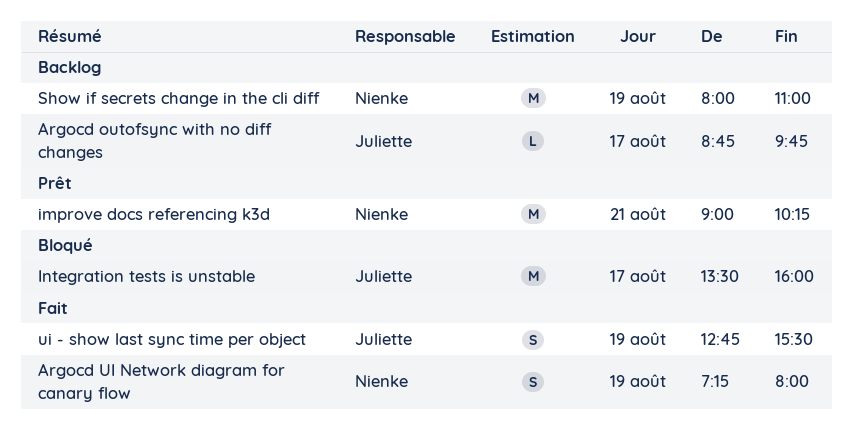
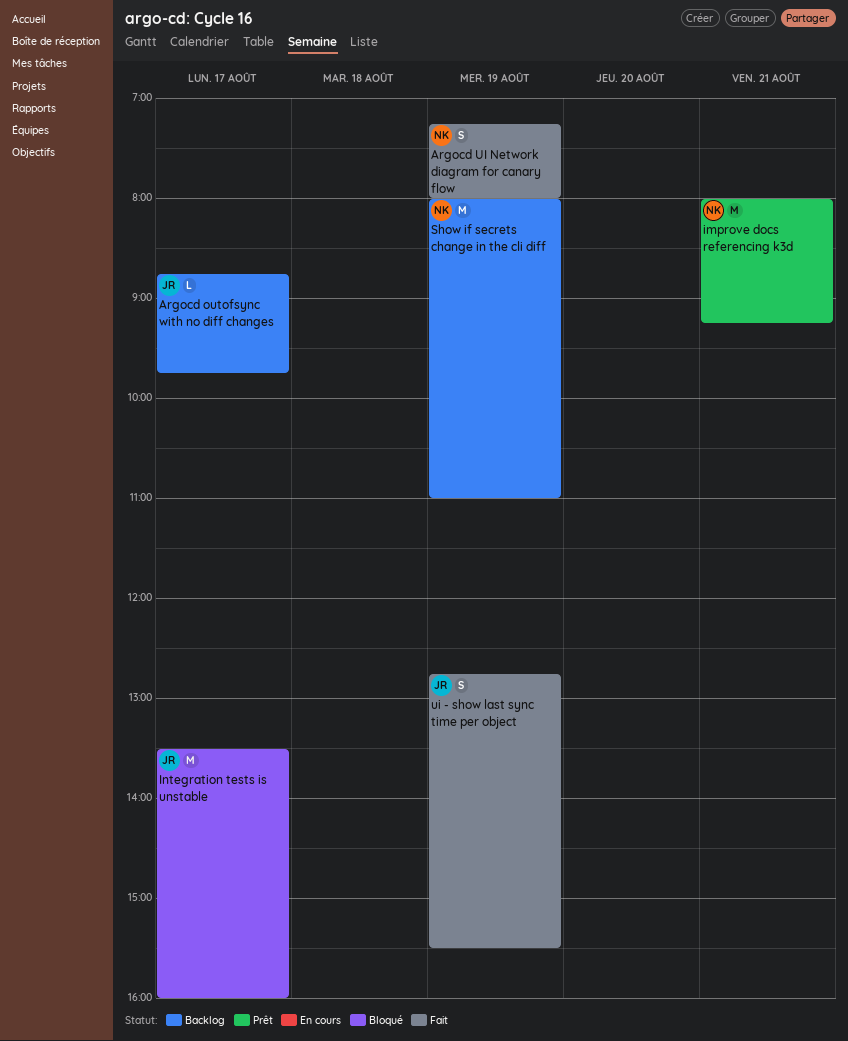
improve docs referencing k3d, begins: 09:00 -> 08:00
improve docs referencing k3d, ends: 10:15 -> 09:15

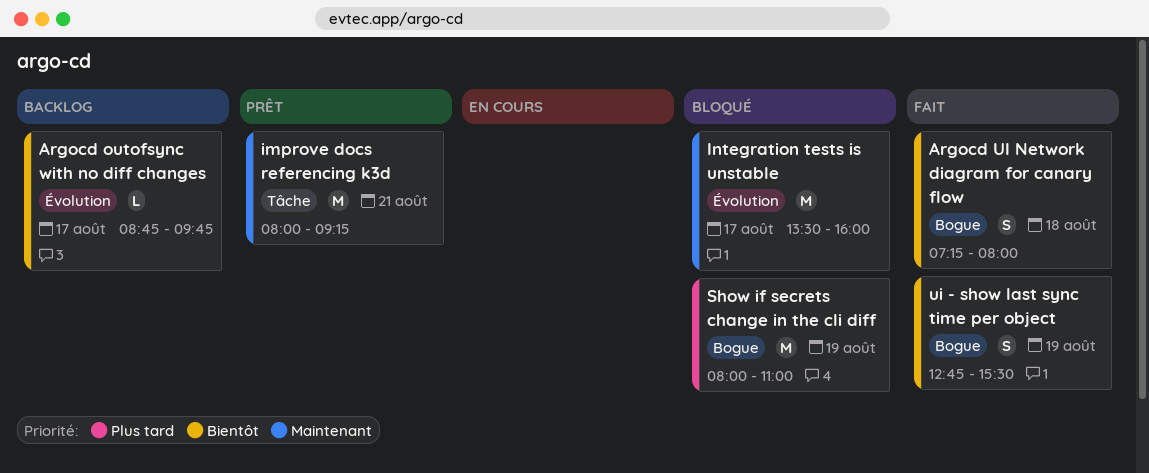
Argocd UI Network diagram for canary flow, day: Aug 19 -> Aug 18
Show if secrets change in the cli diff, status: Backlog -> Bloqué

